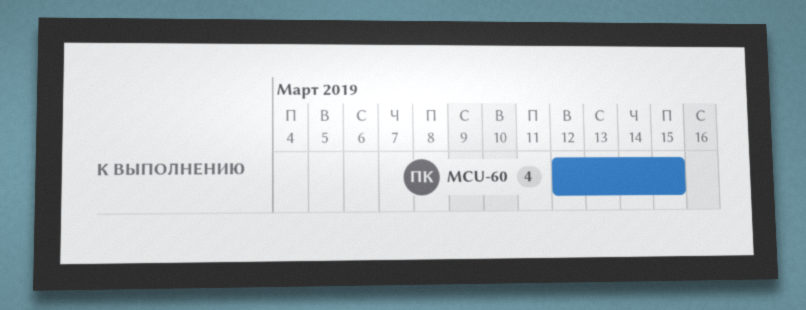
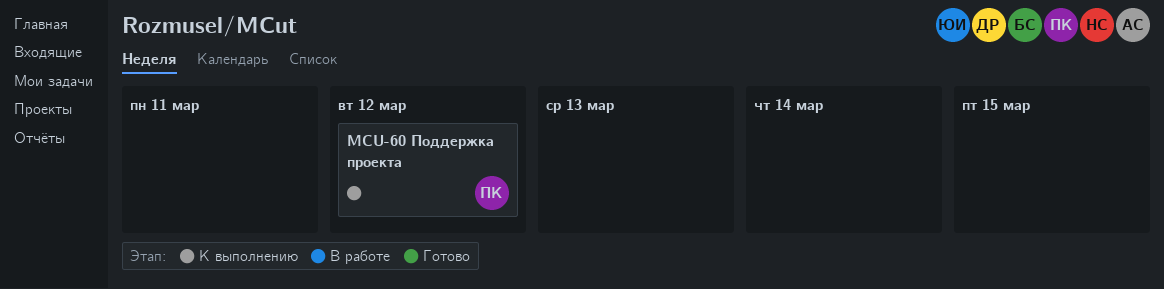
MCU-60, due: Mar 15 -> Mar 12

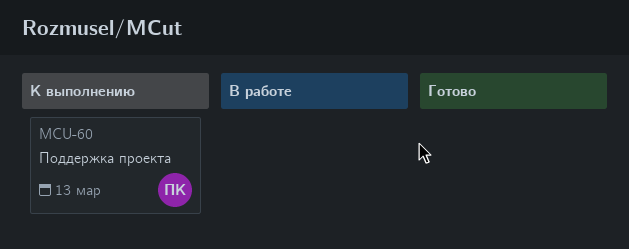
MCU-60, due: Mar 12 -> Mar 13

